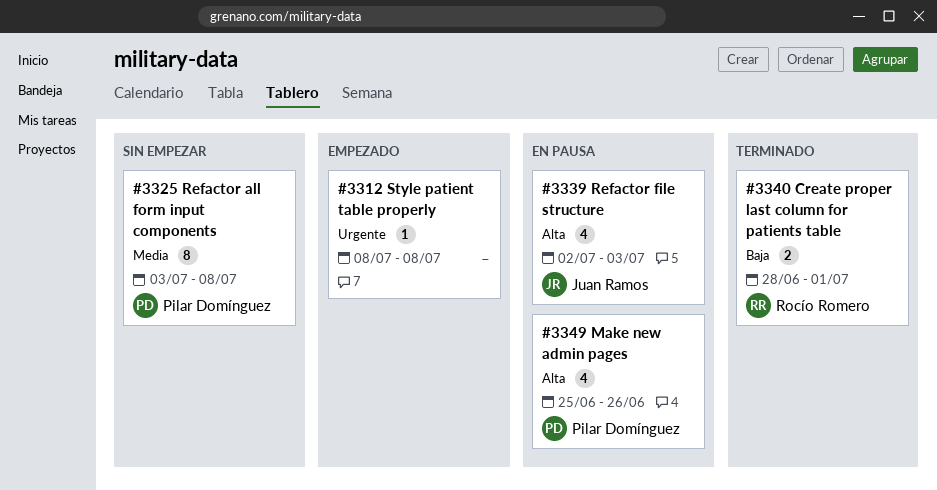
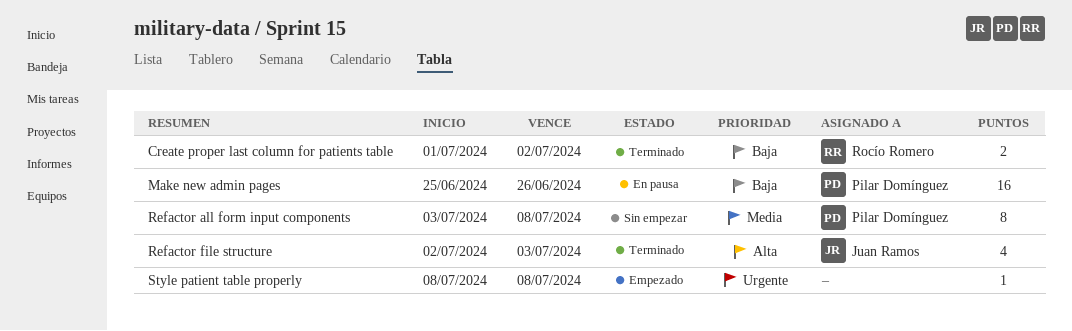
Create proper last column for patients table, start: Jun 28 -> Jul 1
Create proper last column for patients table, due: Jul 1 -> Jul 2
Make new admin pages, priority: Alta -> Baja
Make new admin pages, estimate: 4 -> 16
Refactor file structure, status: En pausa -> Terminado

